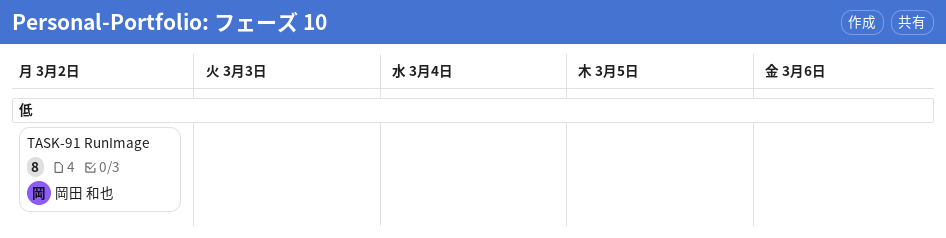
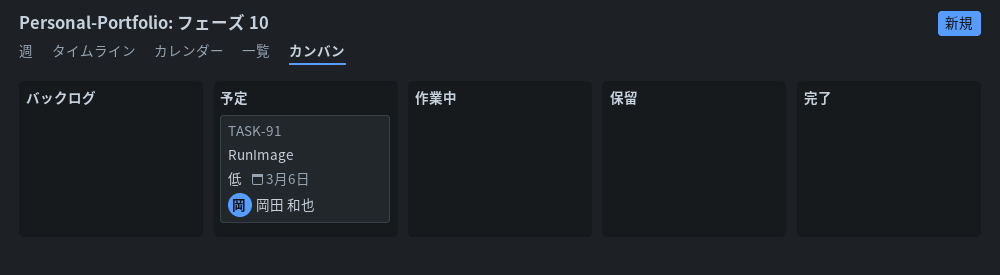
TASK-91, due: Mar 2 -> Mar 6

